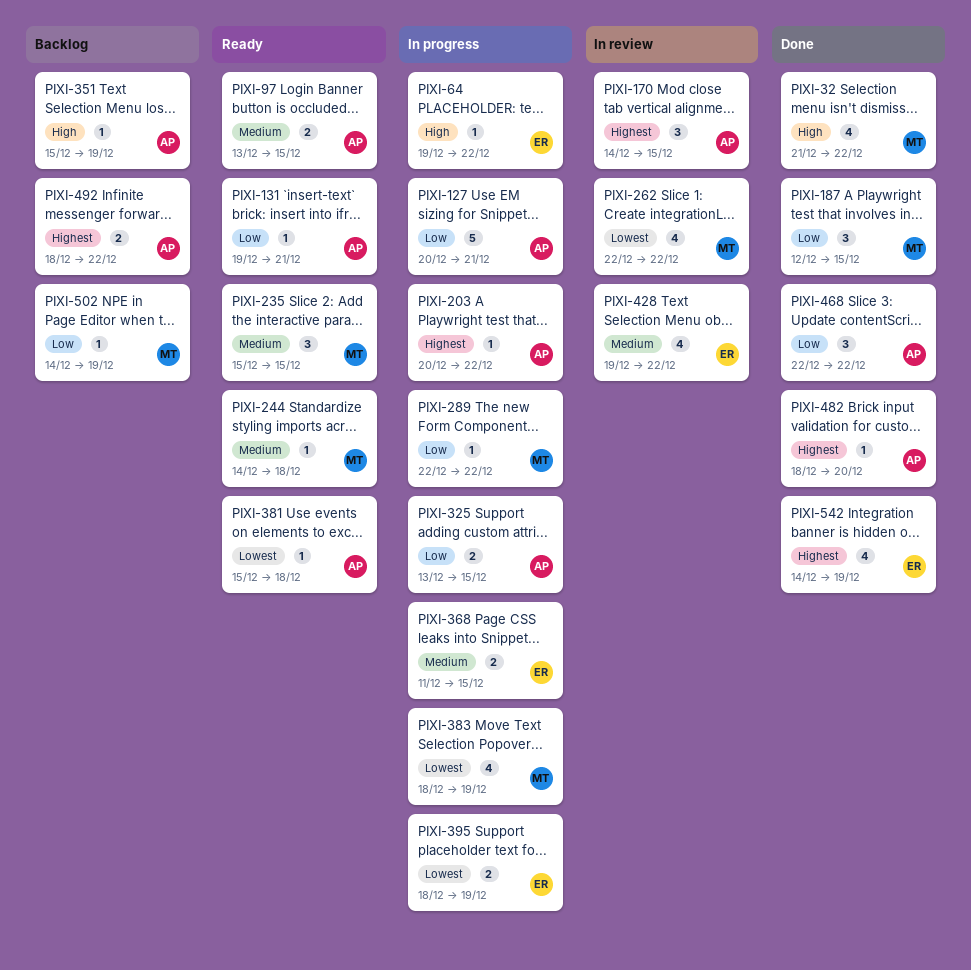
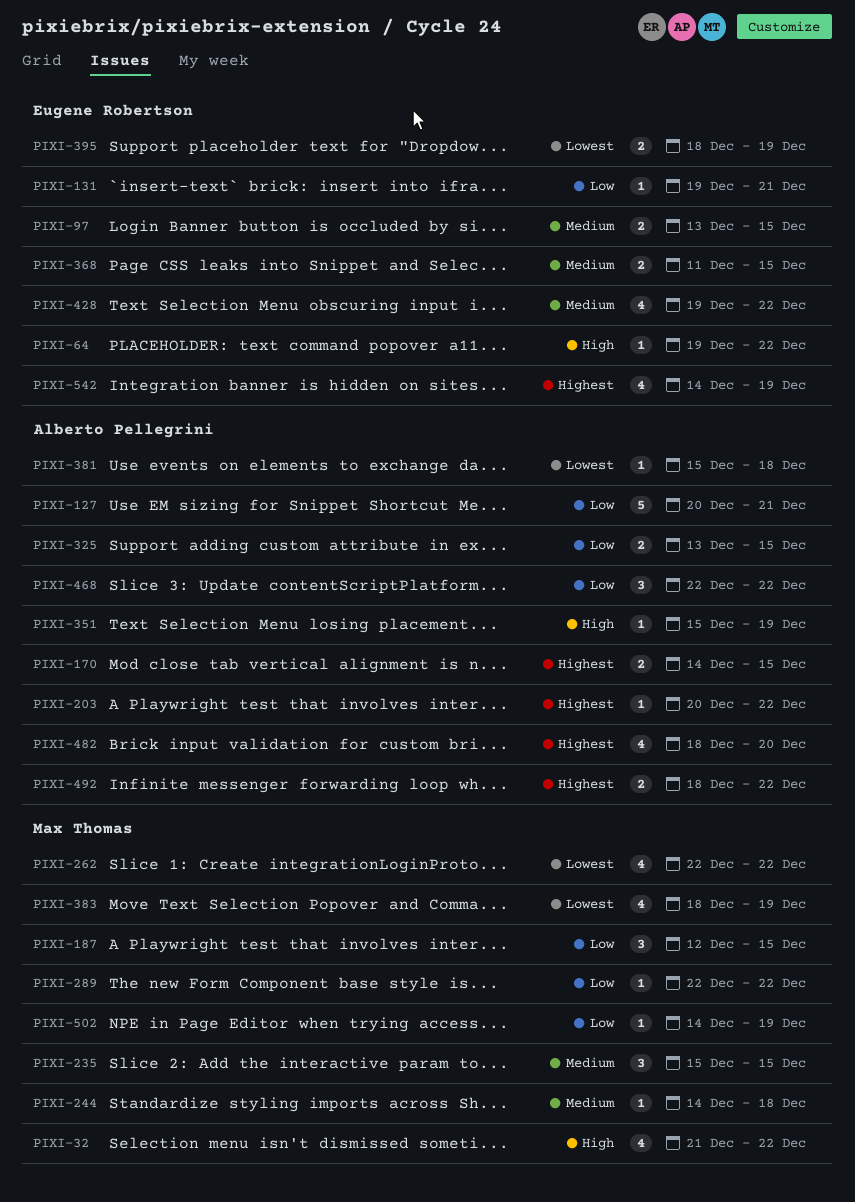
PIXI-97, owner: Alberto Pellegrini -> Eugene Robertson
PIXI-131, owner: Alberto Pellegrini -> Eugene Robertson
PIXI-170, estimate: 3 -> 2
PIXI-482, estimate: 1 -> 4

